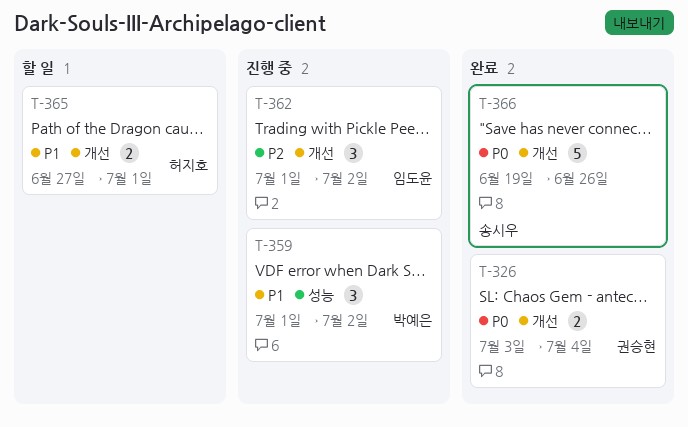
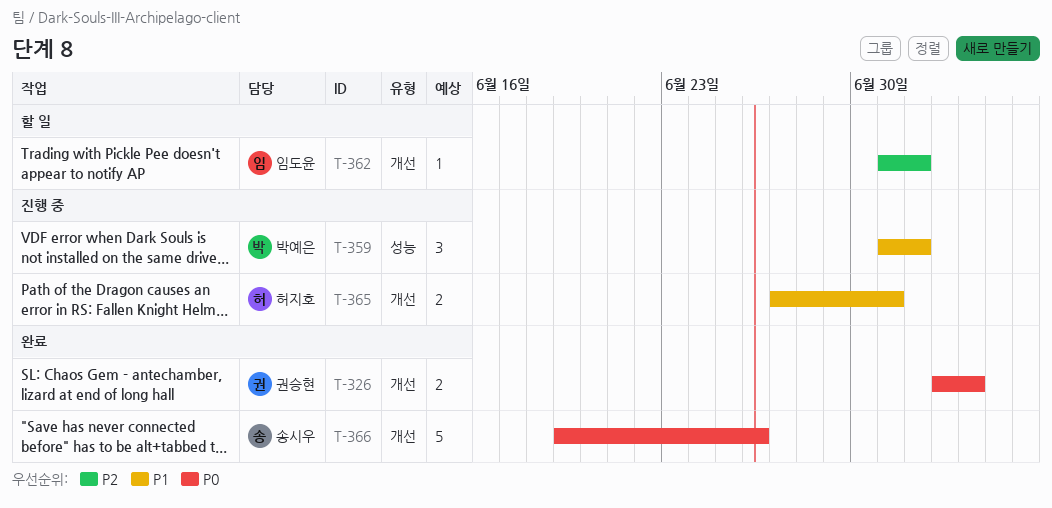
T-362, status: 진행 중 -> 할 일
T-362, estimate: 3 -> 1
T-365, status: 할 일 -> 진행 중

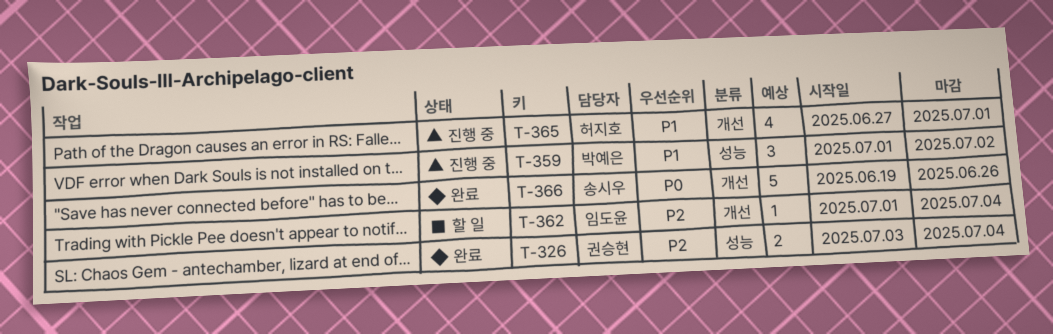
T-326, priority: P0 -> P2
T-326, label: 개선 -> 성능
T-362, due: Jul 2 -> Jul 4
T-365, estimate: 2 -> 4

